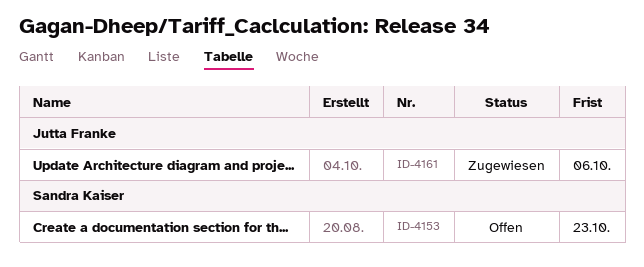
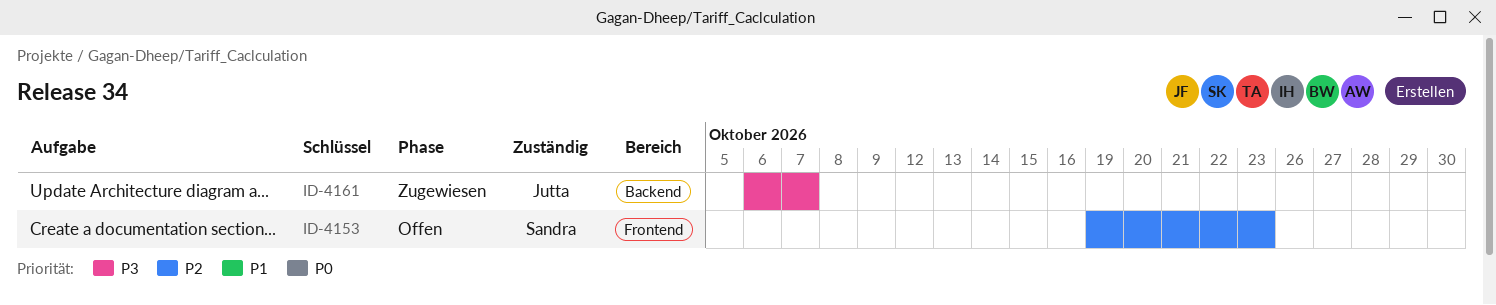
ID-4161, due: Oct 6 -> Oct 7

